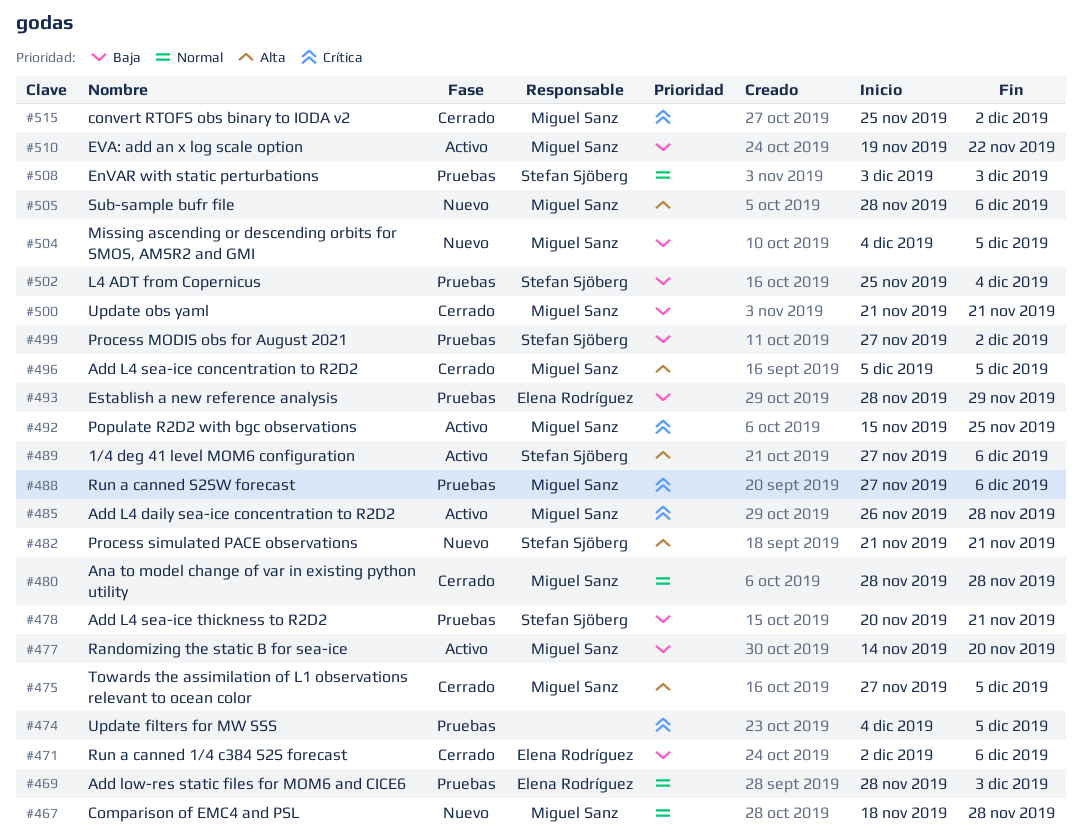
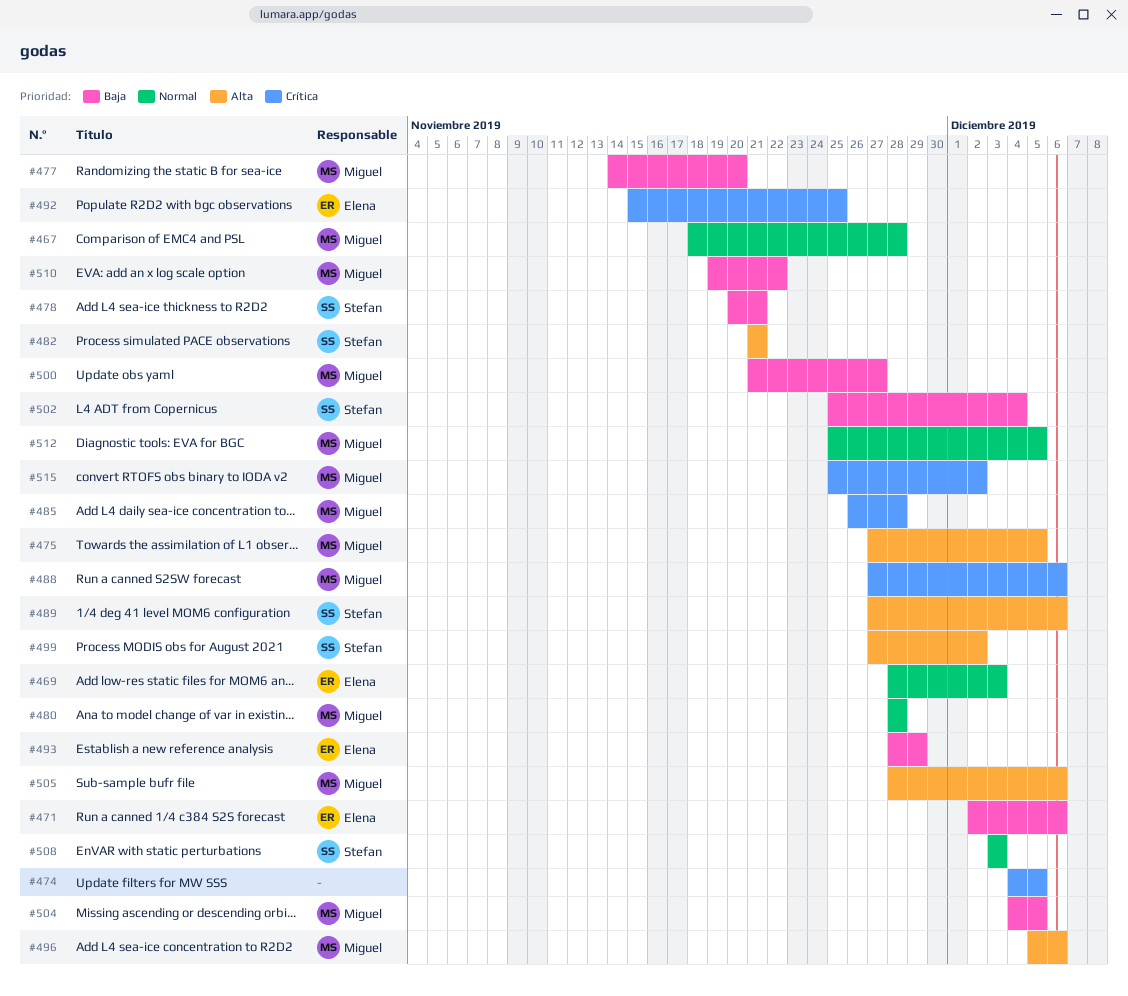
#492, owner: Miguel Sanz -> Elena Rodríguez
#496, due: Dec 5 -> Dec 6
#499, priority: Baja -> Alta
#500, due: Nov 21 -> Nov 27
#512: none -> present

